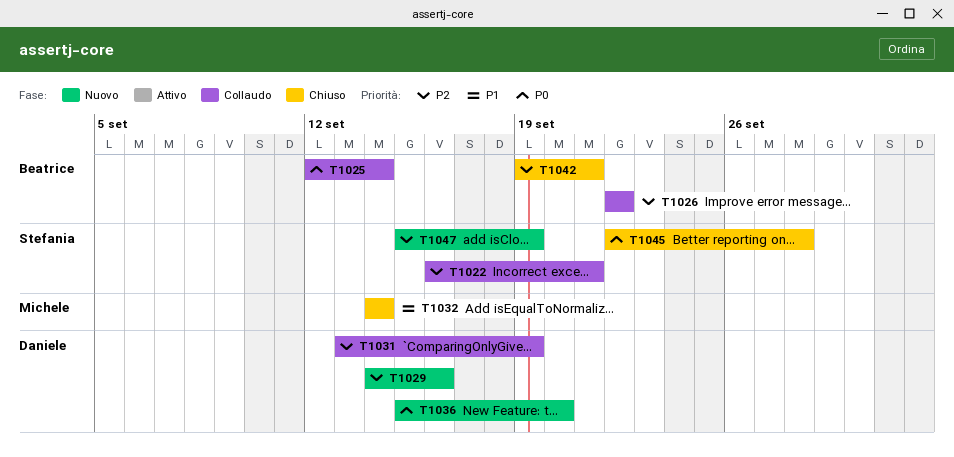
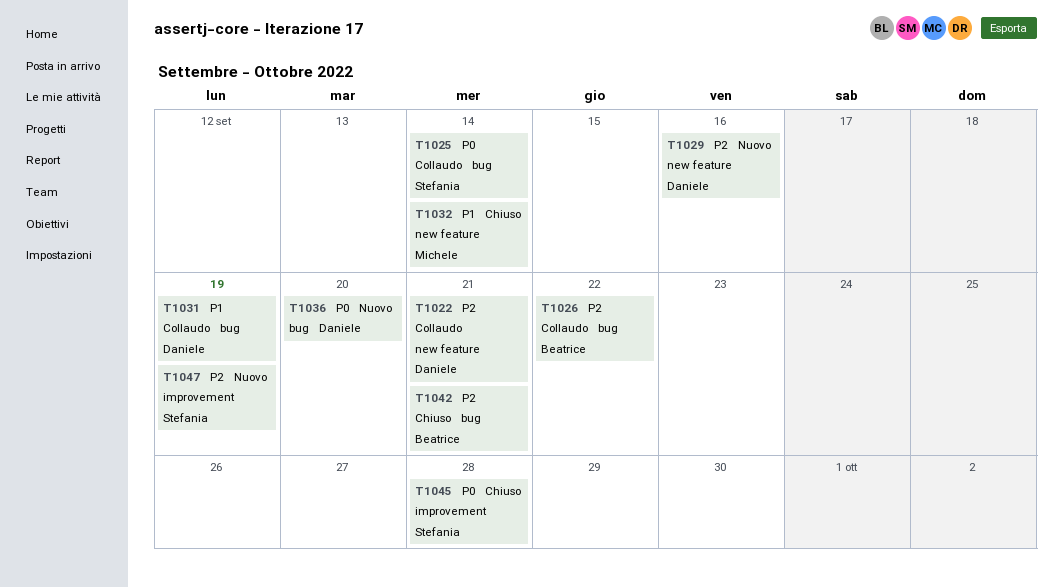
T1022, owner: Stefania -> Daniele
T1025, owner: Beatrice -> Stefania
T1031, priority: P2 -> P1

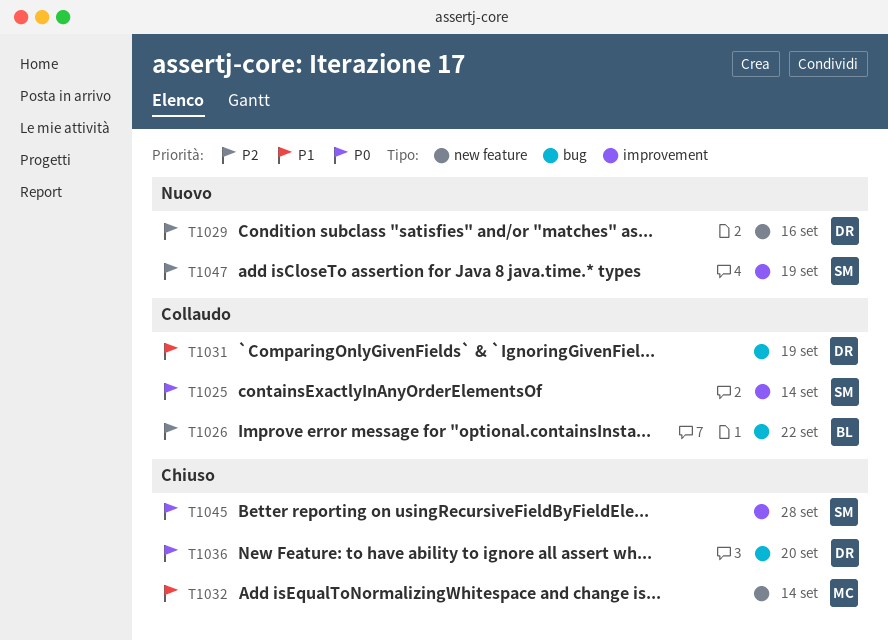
T1022: present -> none
T1025, label: bug -> improvement
T1036, status: Nuovo -> Chiuso
T1042: present -> none

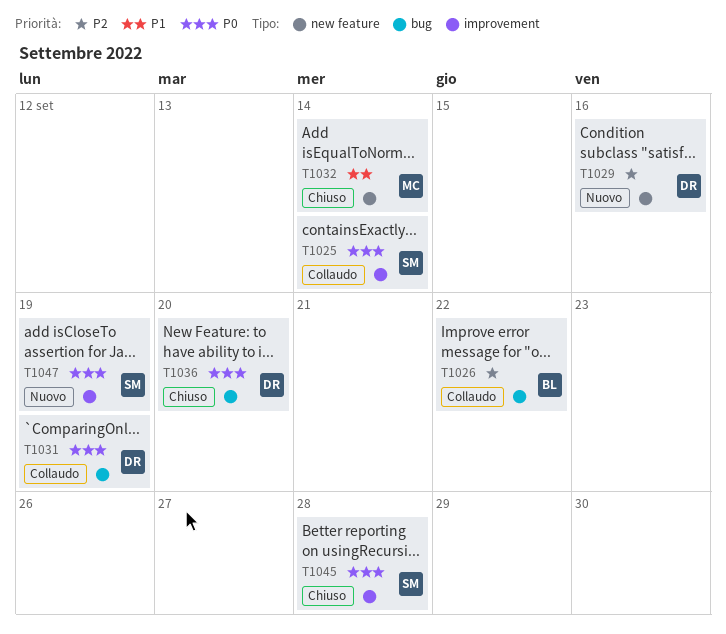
T1031, priority: P1 -> P0
T1047, priority: P2 -> P0

